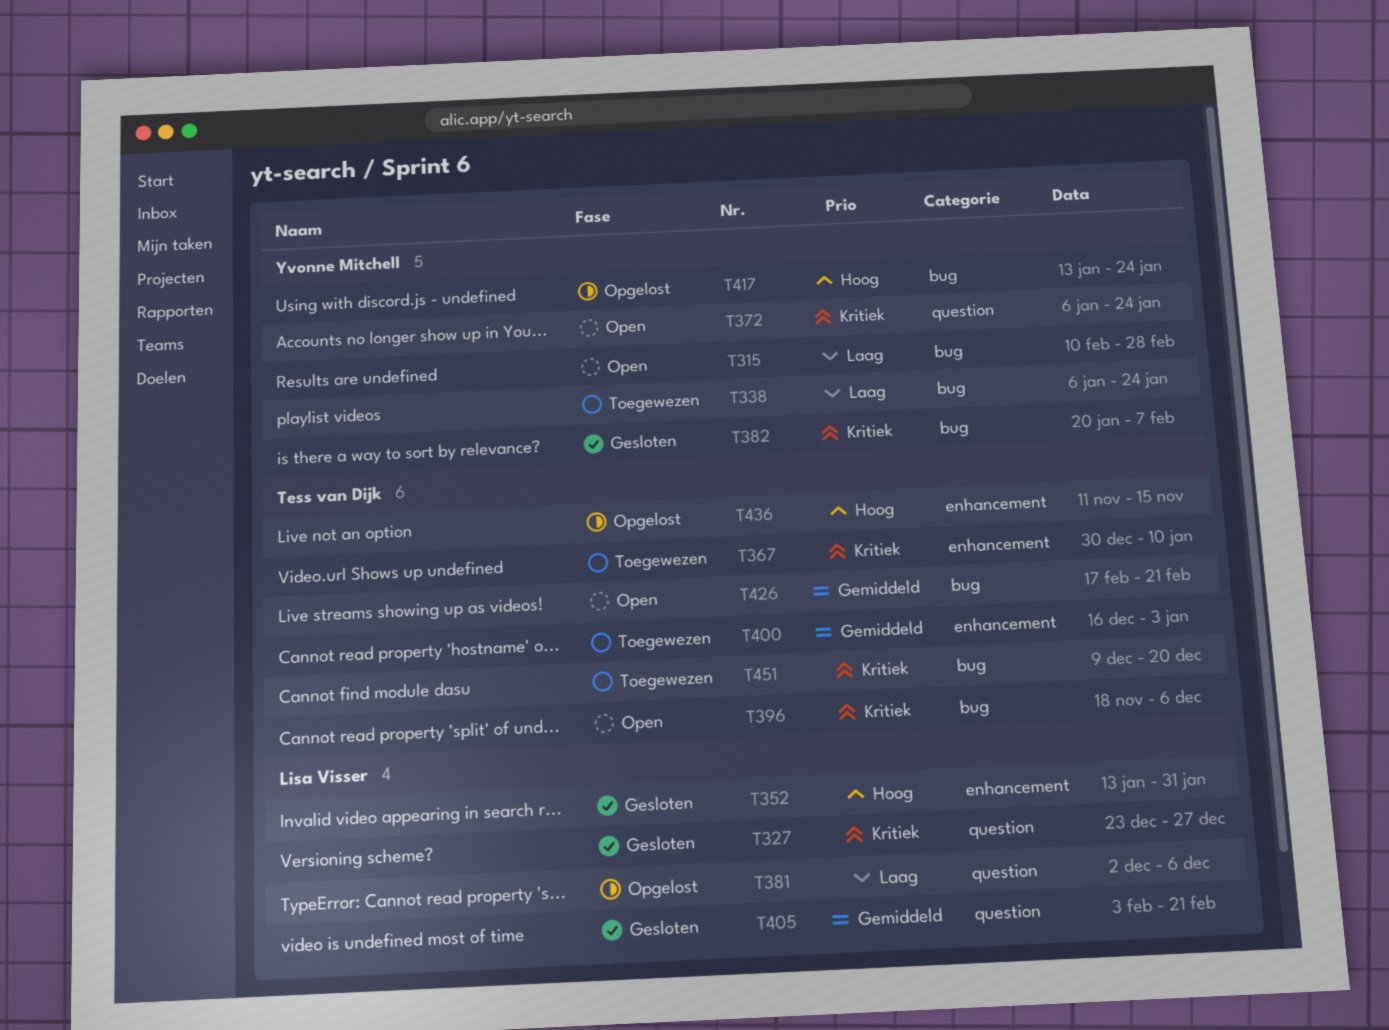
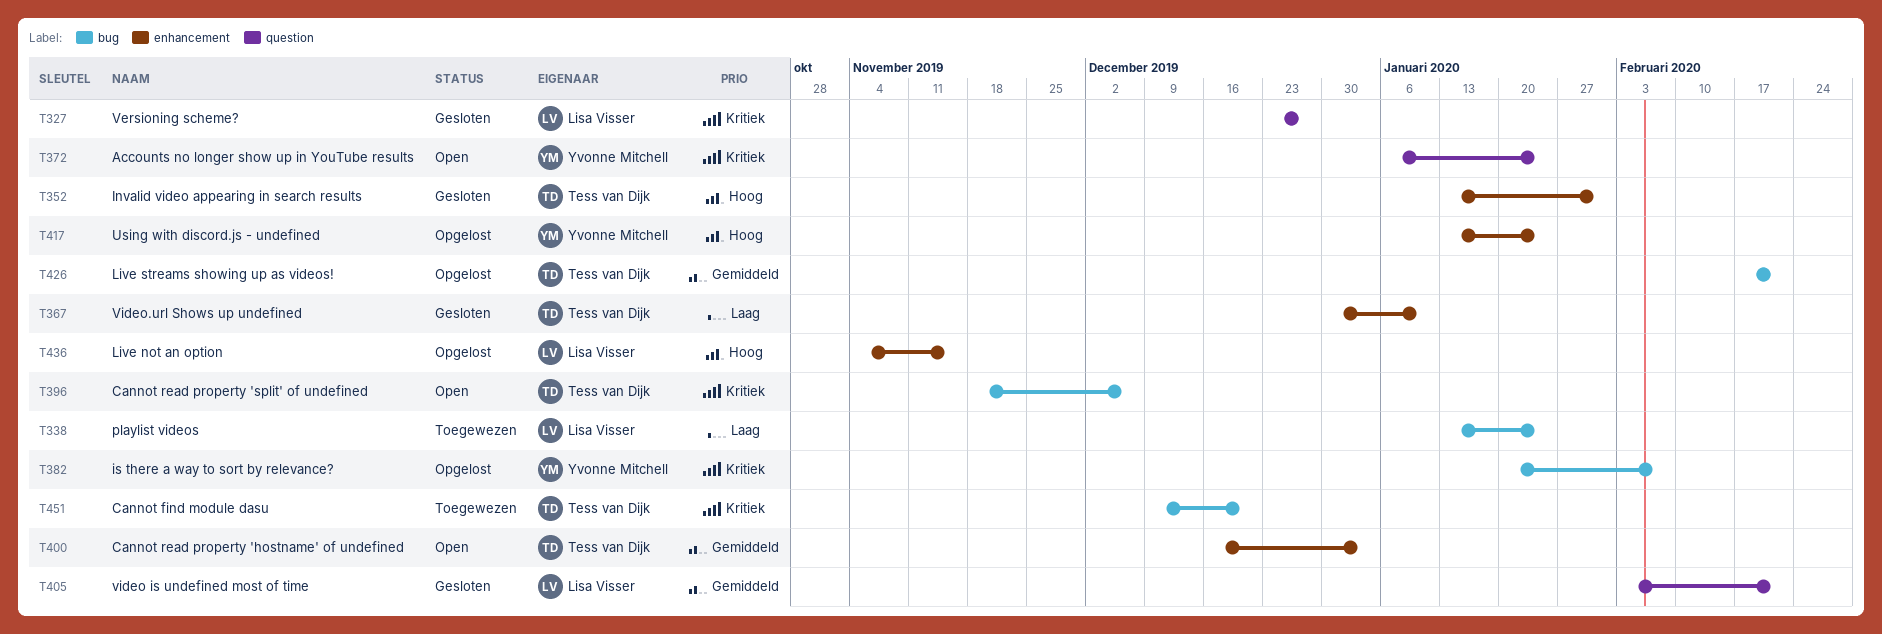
T315: present -> none
T338, owner: Yvonne Mitchell -> Lisa Visser
T338, start: Jan 6 -> Jan 13
T352, owner: Lisa Visser -> Tess van Dijk
T367, status: Toegewezen -> Gesloten
T367, priority: Kritiek -> Laag
T381: present -> none
T382, status: Gesloten -> Opgelost
T400, status: Toegewezen -> Open
T417, label: bug -> enhancement
T426, status: Open -> Opgelost
T436, owner: Tess van Dijk -> Lisa Visser
T436, start: Nov 11 -> Nov 4

